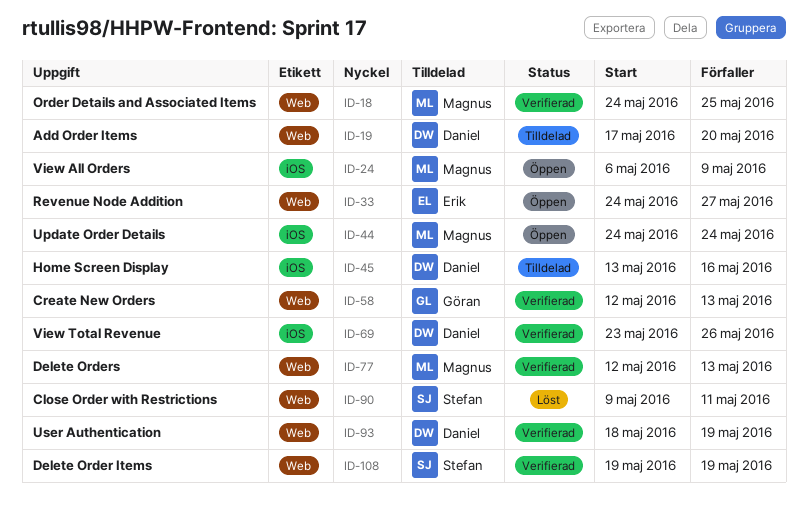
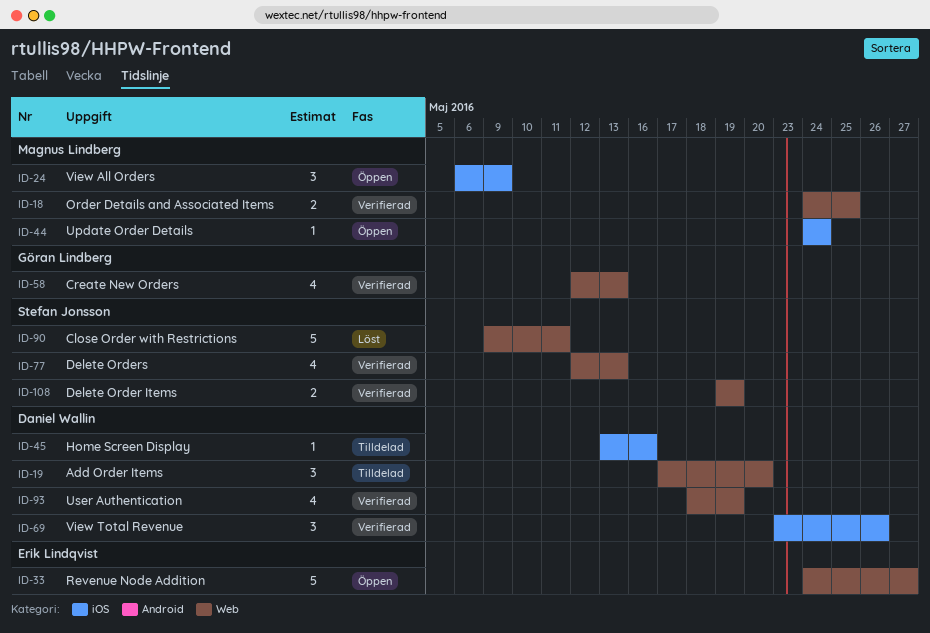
ID-77, owner: Magnus Lindberg -> Stefan Jonsson

